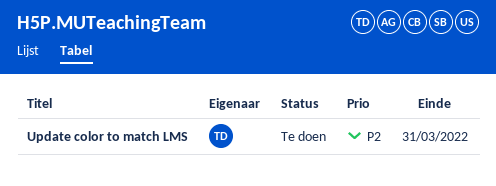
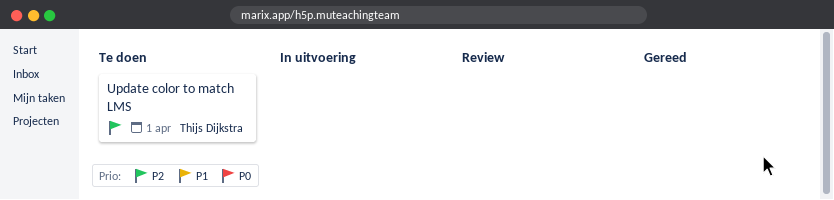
Update color to match LMS, due: Mar 31 -> Apr 1

